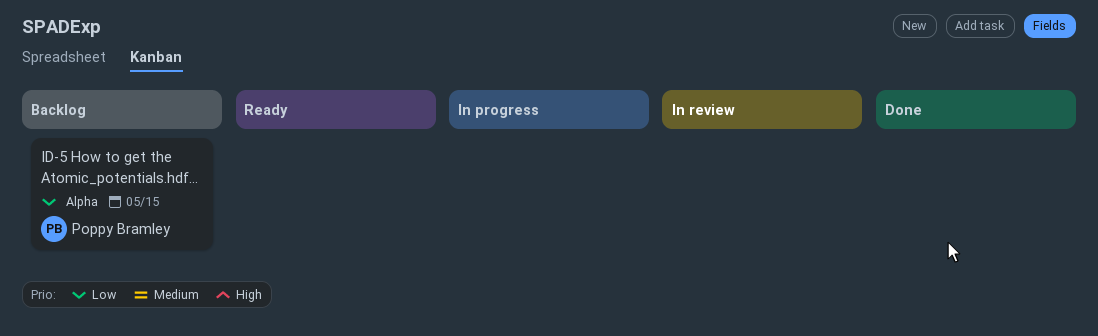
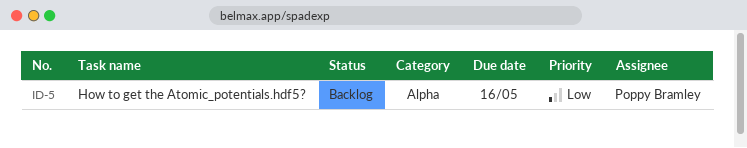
ID-5, due: May 15 -> May 16

